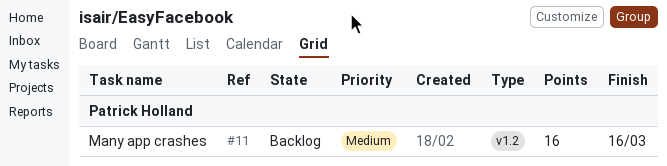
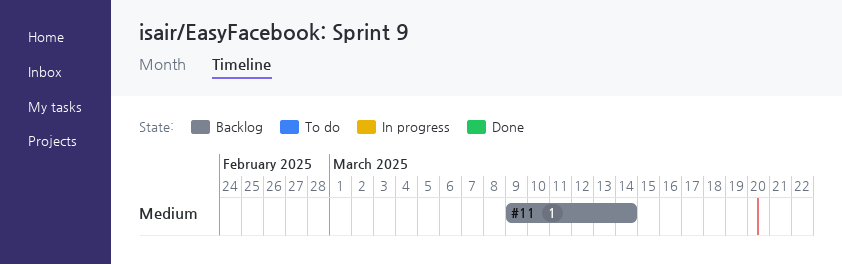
#11, estimate: 16 -> 1
#11, due: Mar 16 -> Mar 14

